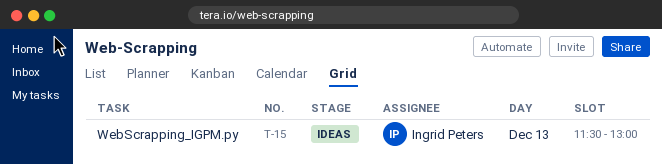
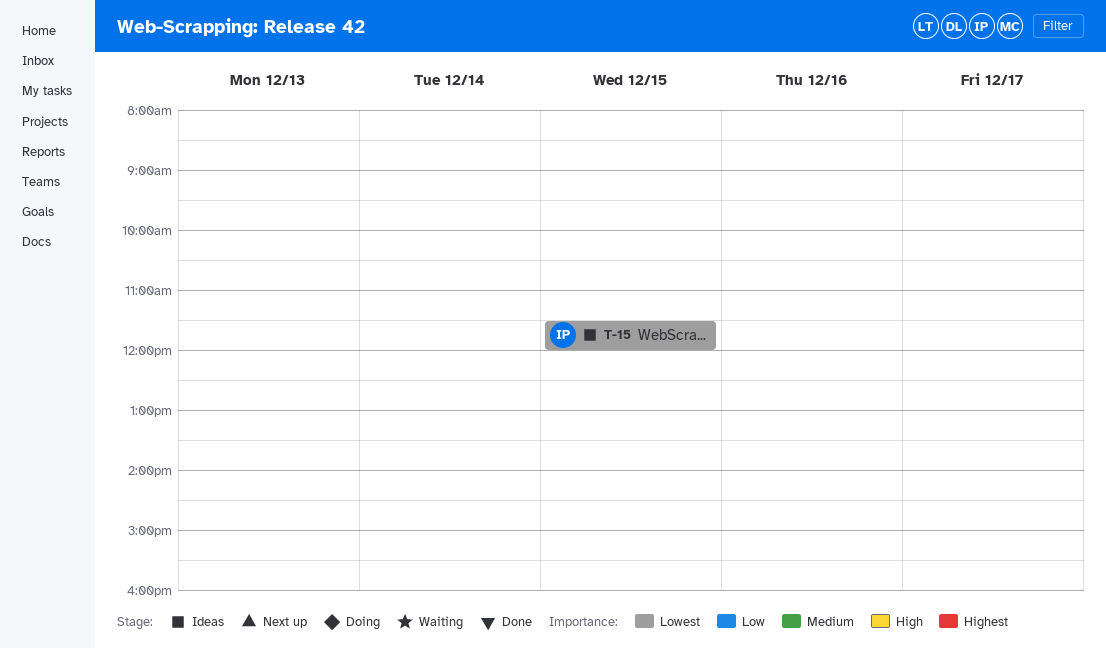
T-15, day: Dec 13 -> Dec 15
T-15, ends: 13:00 -> 12:00

